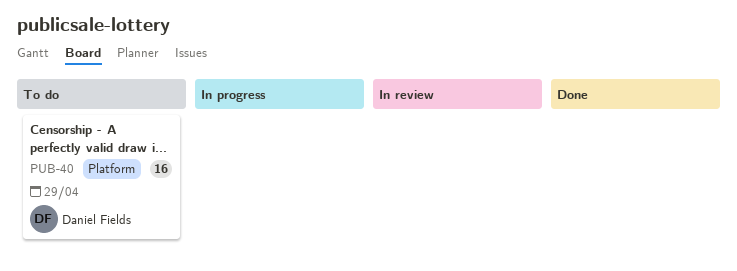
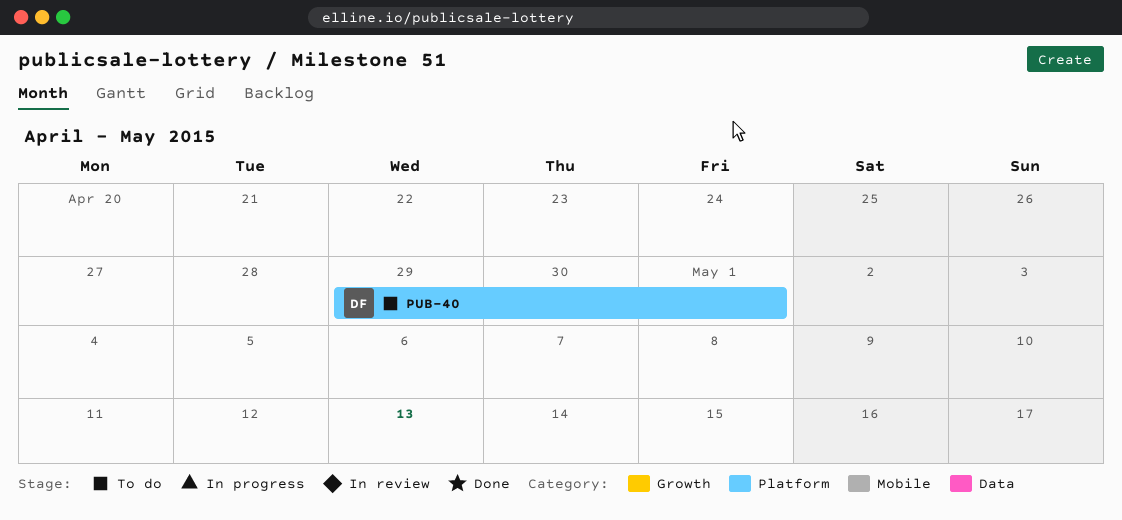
PUB-40, due: Apr 29 -> May 1

